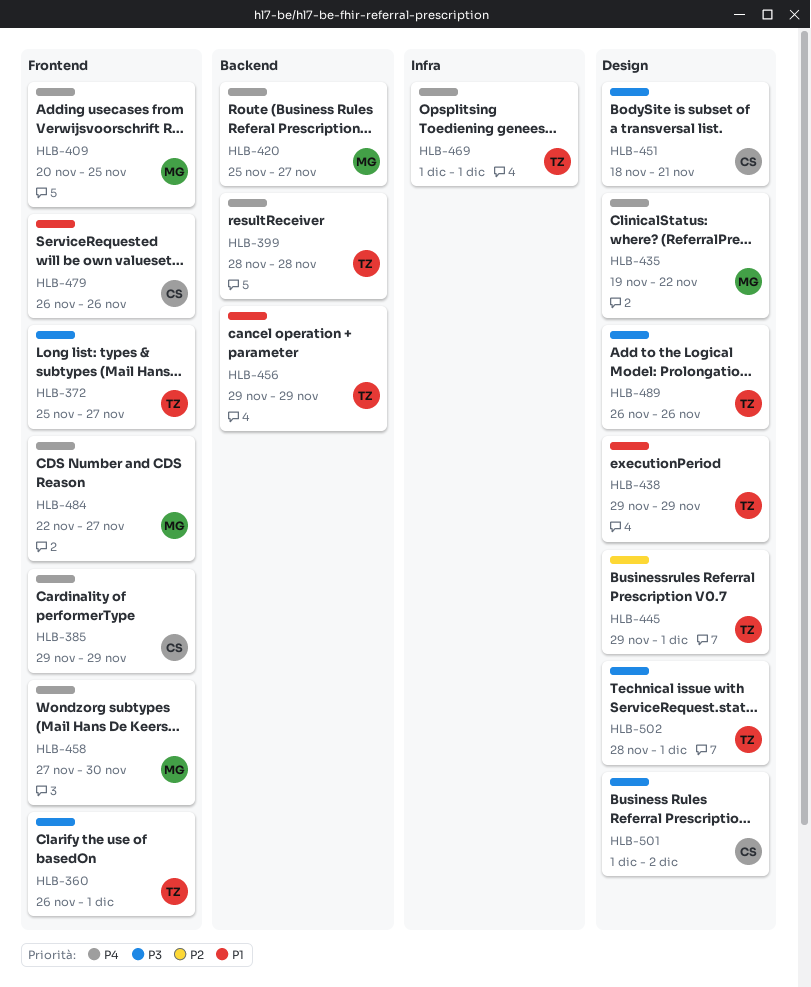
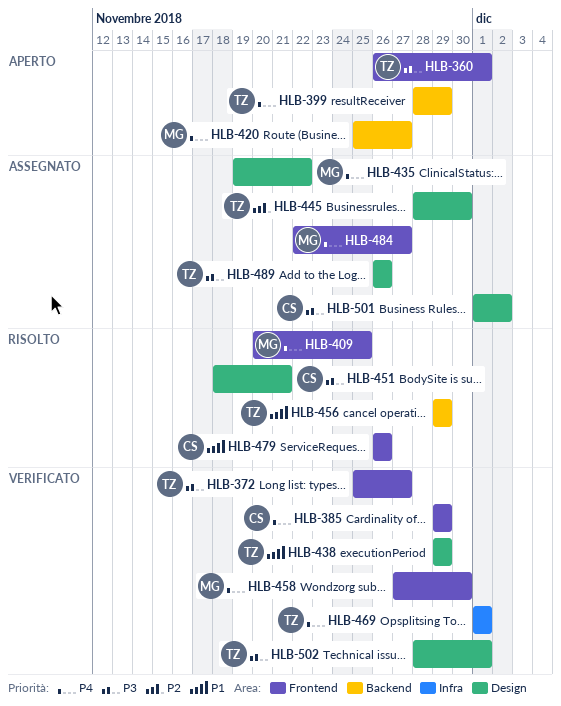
HLB-399, due: Nov 28 -> Nov 29
HLB-445, start: Nov 29 -> Nov 28
HLB-445, due: Dec 1 -> Nov 30

